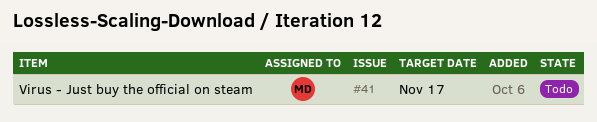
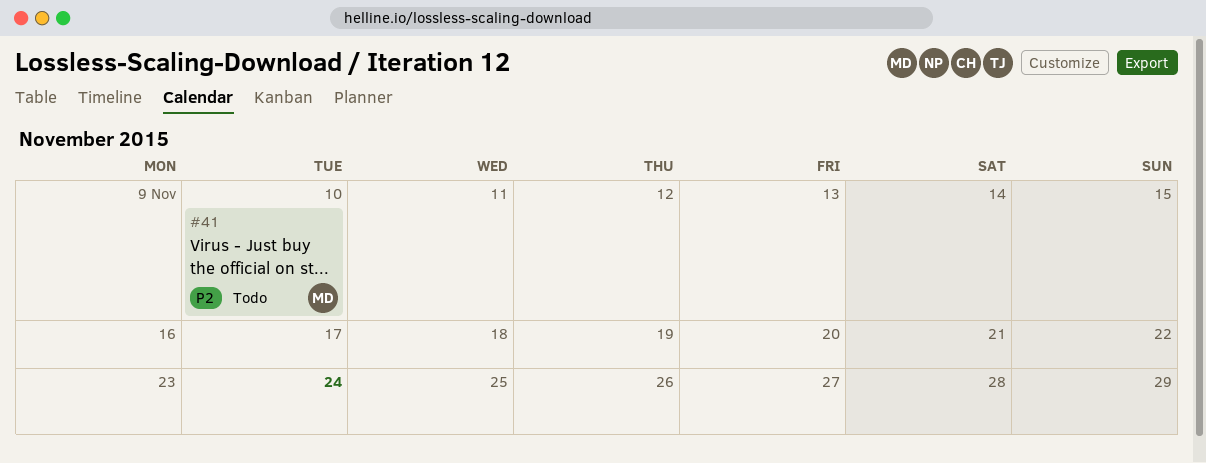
#41, due: Nov 17 -> Nov 10

